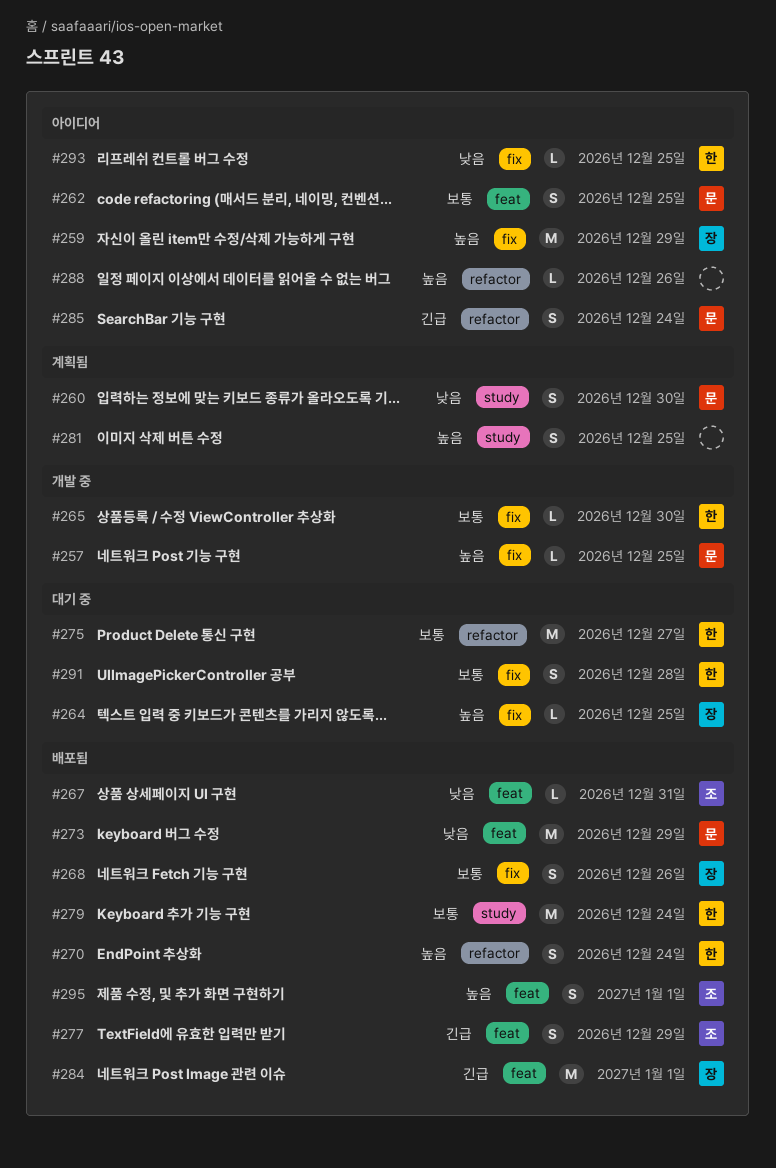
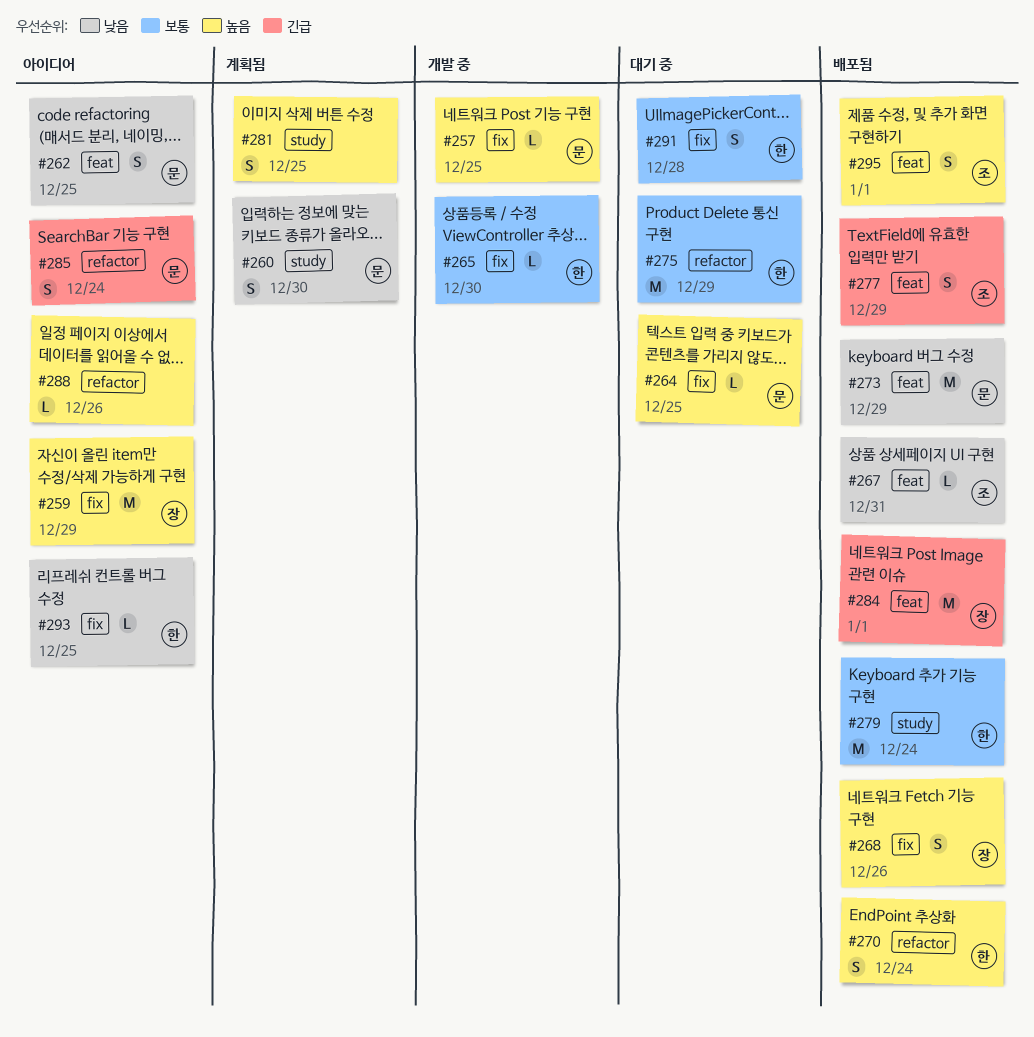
#262, priority: 보통 -> 낮음
#264, owner: 장 -> 문
#268, priority: 보통 -> 높음
#275, due: Dec 27 -> Dec 29

